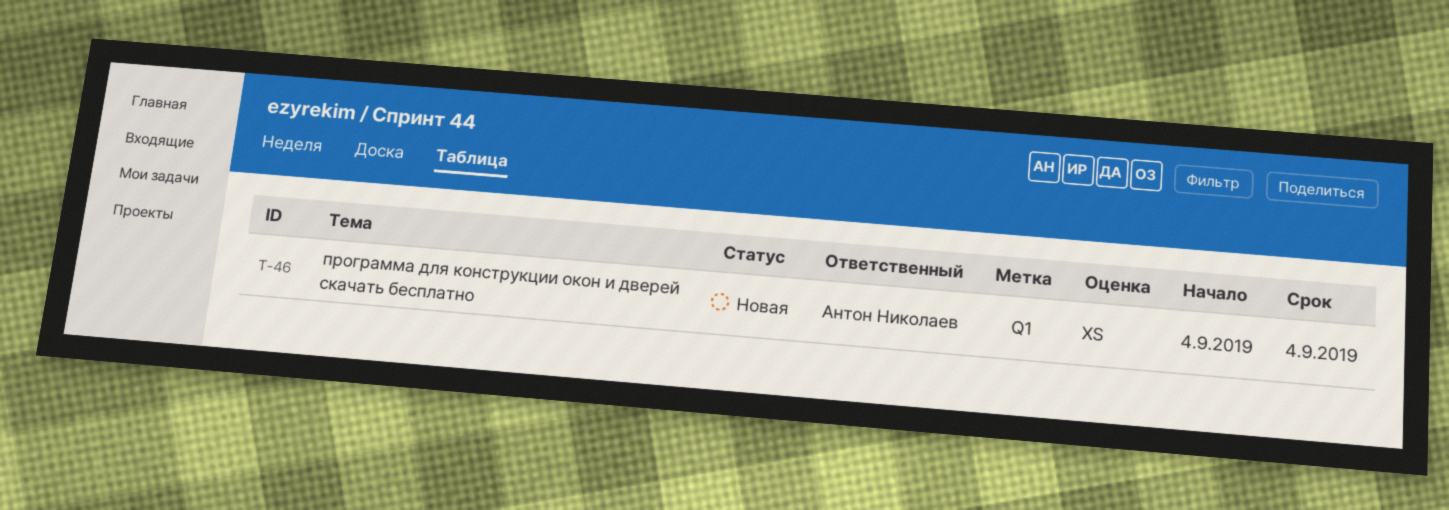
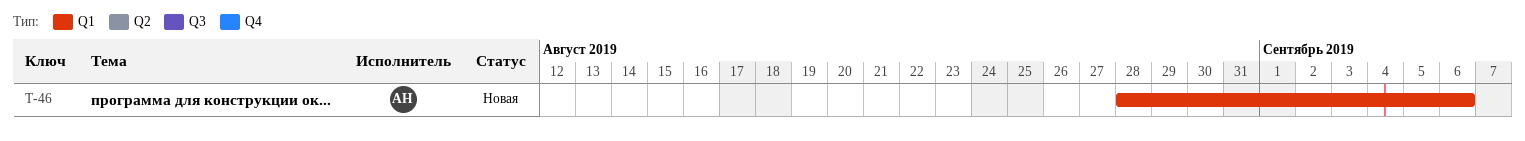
T-46, start: Sep 4 -> Aug 28
T-46, due: Sep 4 -> Sep 6

